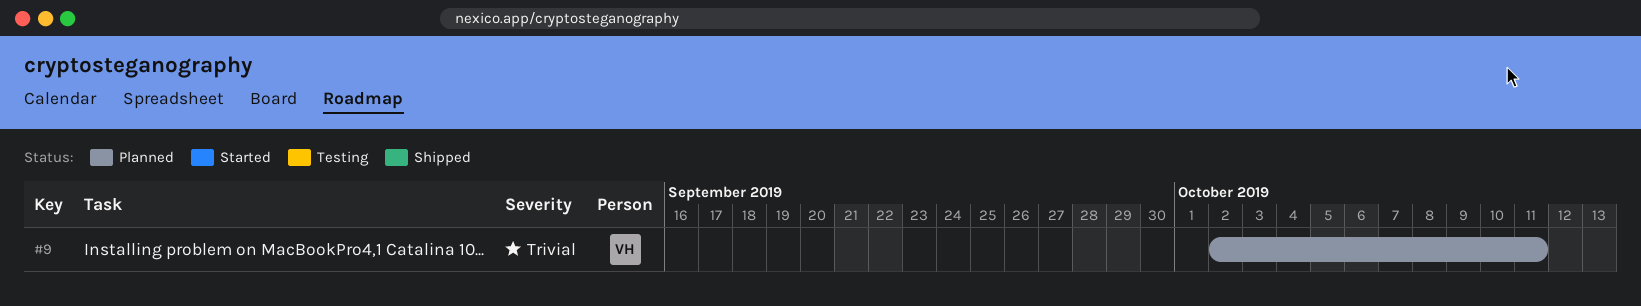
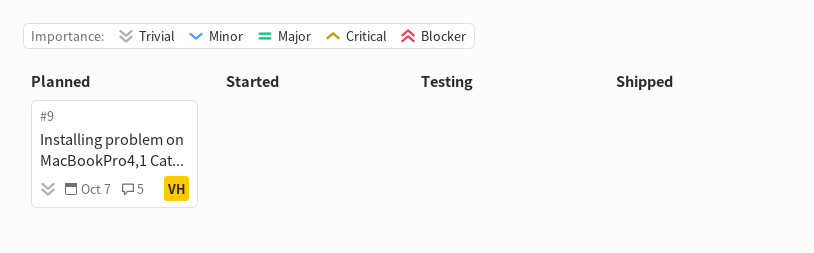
#9, due: Oct 11 -> Oct 7

